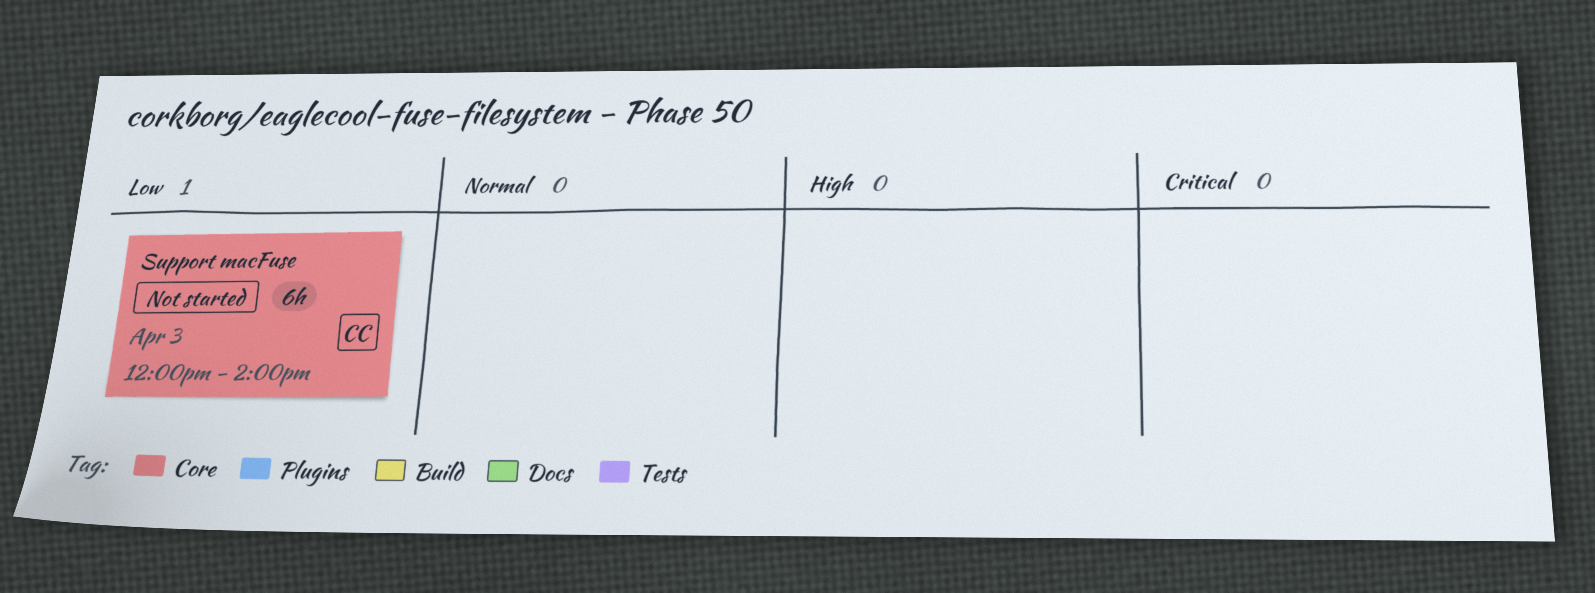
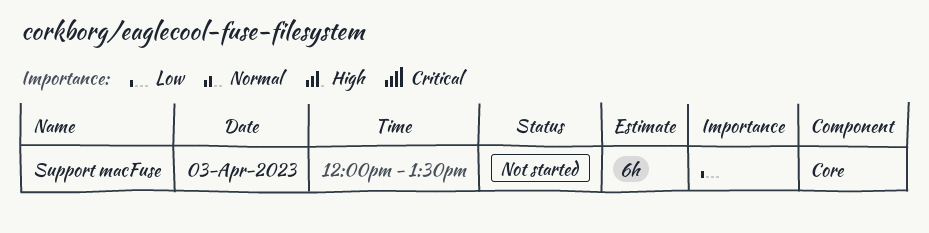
Support macFuse, ends: 14:00 -> 13:30

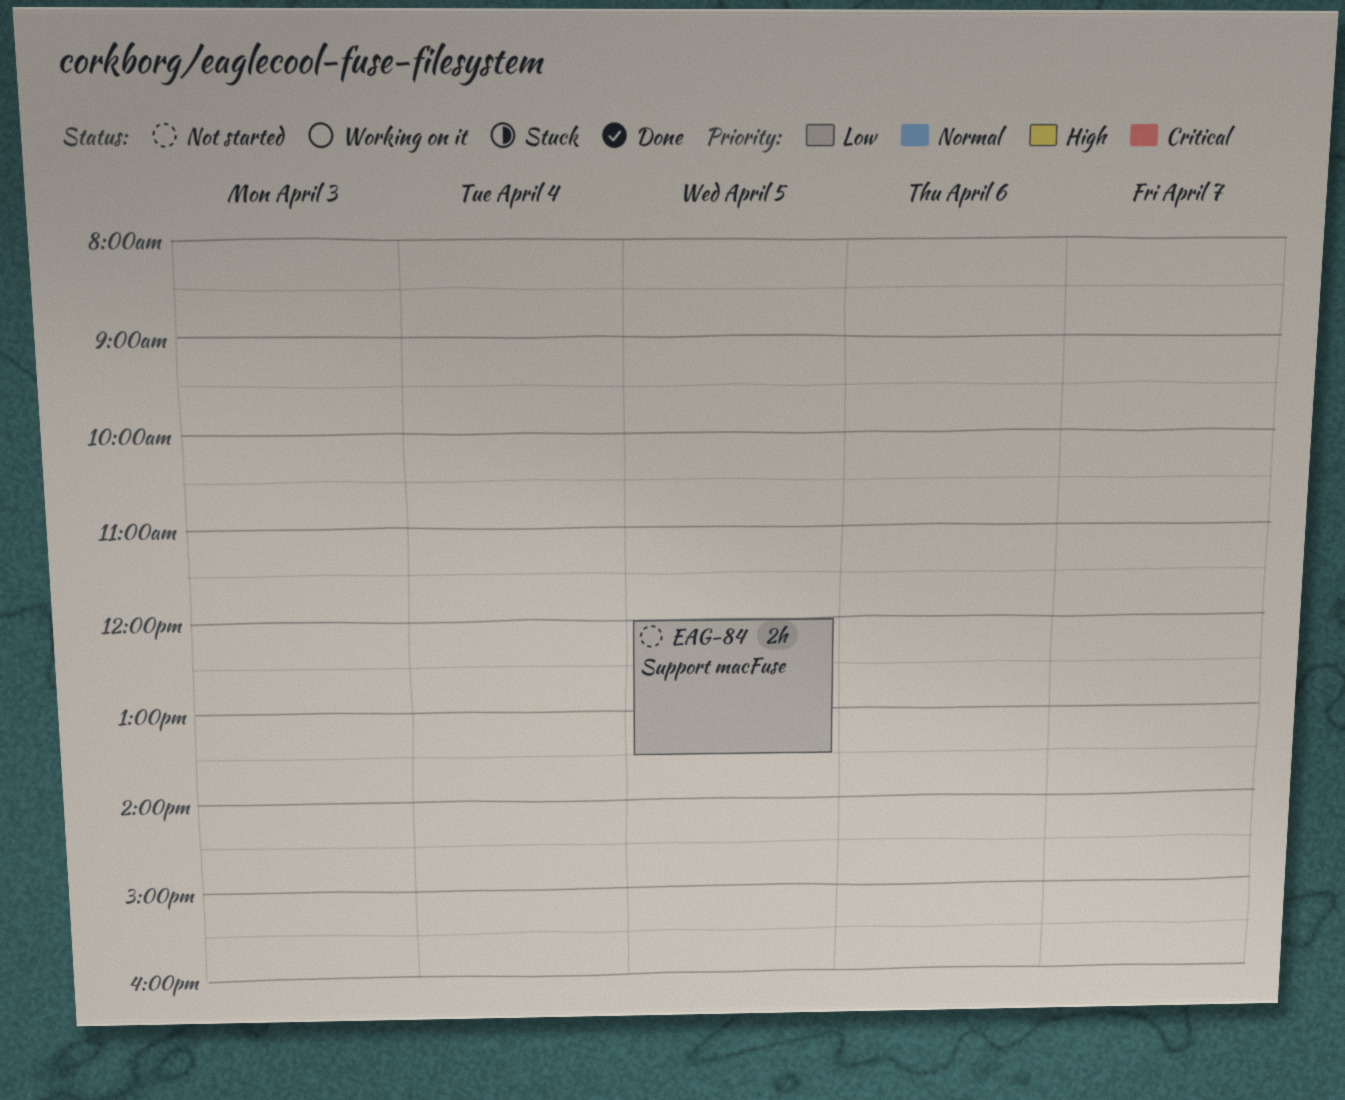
Support macFuse, estimate: 6h -> 2h
Support macFuse, day: Apr 3 -> Apr 5

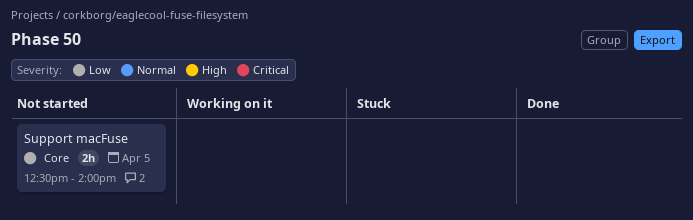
Support macFuse, begins: 12:00 -> 12:30
Support macFuse, ends: 13:30 -> 14:00

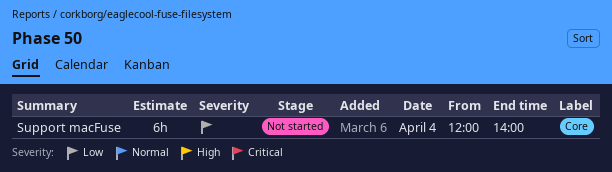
Support macFuse, estimate: 2h -> 6h
Support macFuse, day: Apr 5 -> Apr 4
Support macFuse, begins: 12:30 -> 12:00

